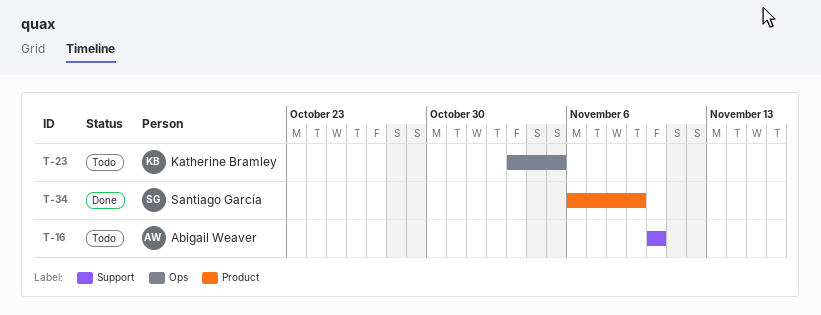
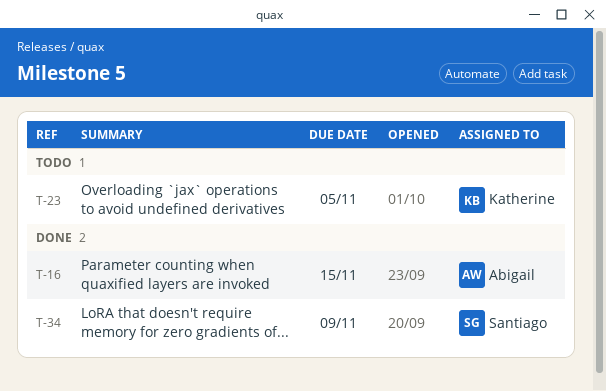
T-16, status: Todo -> Done
T-16, due: Nov 10 -> Nov 15

